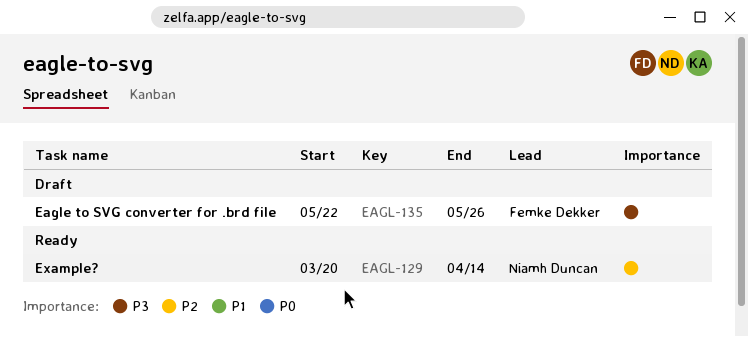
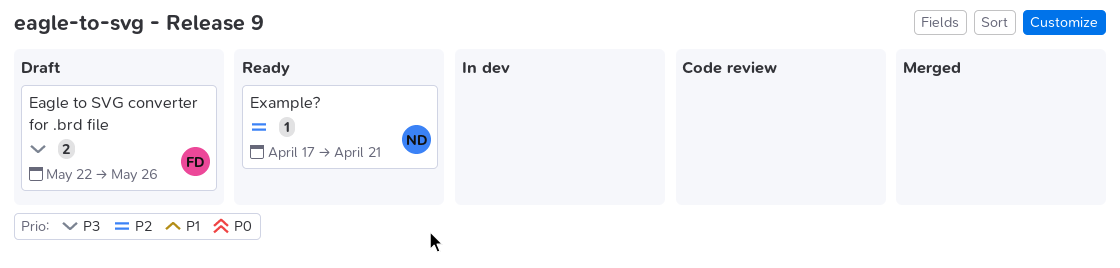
Example?, start: Mar 20 -> Apr 17
Example?, due: Apr 14 -> Apr 21

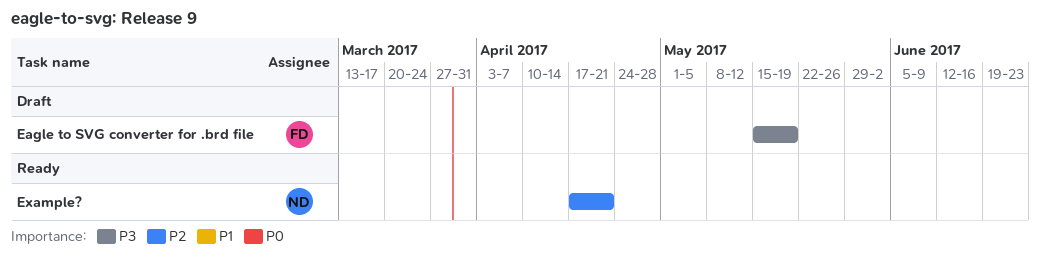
Eagle to SVG converter for .brd file, start: May 22 -> May 15
Eagle to SVG converter for .brd file, due: May 26 -> May 19

